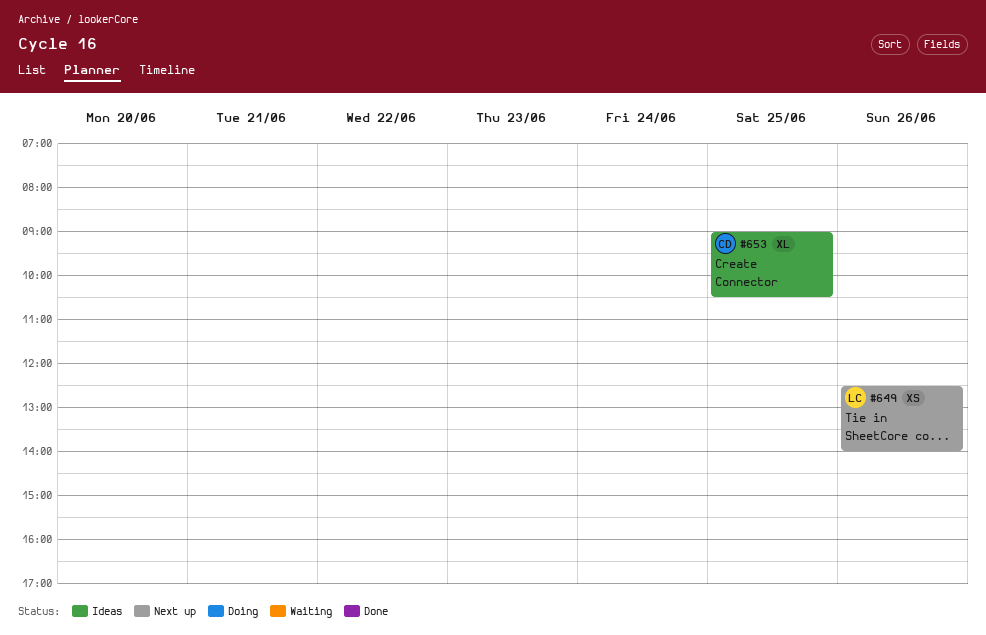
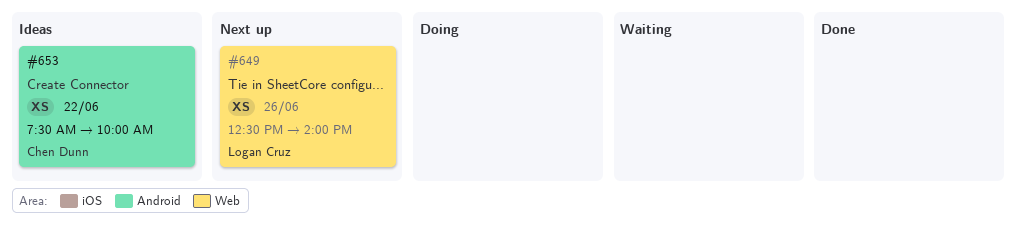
#653, estimate: XL -> XS
#653, day: Jun 25 -> Jun 22
#653, begins: 09:00 -> 07:30
#653, ends: 10:30 -> 10:00

